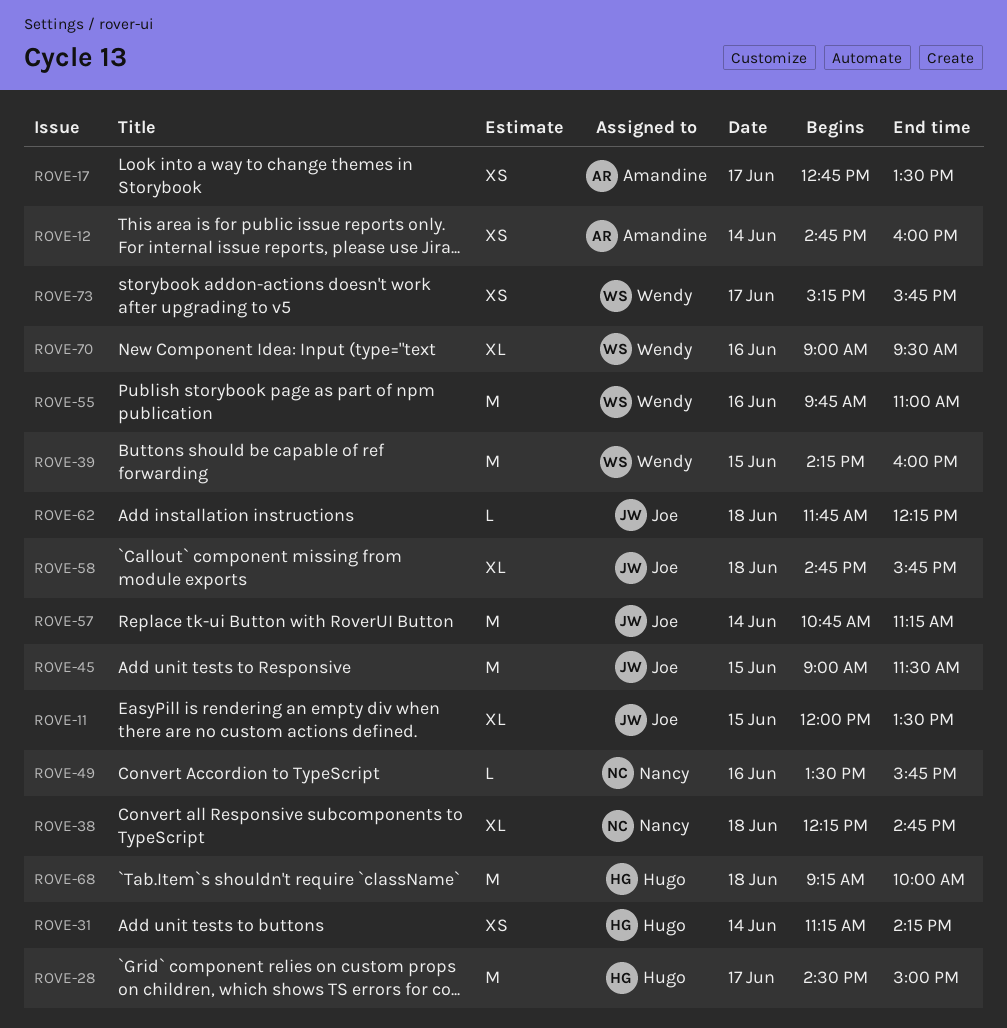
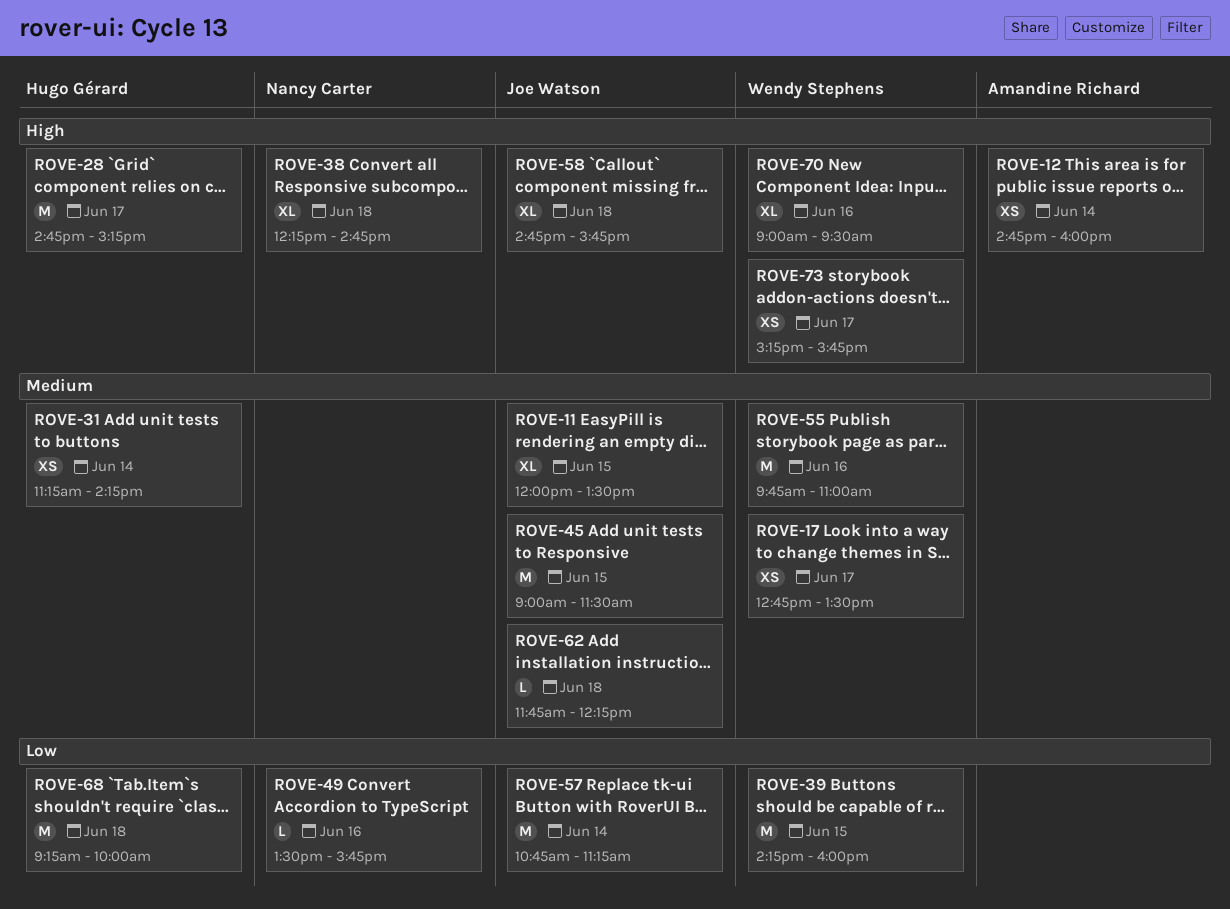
ROVE-17, owner: Amandine Richard -> Wendy Stephens
ROVE-28, begins: 14:30 -> 14:45
ROVE-28, ends: 15:00 -> 15:15

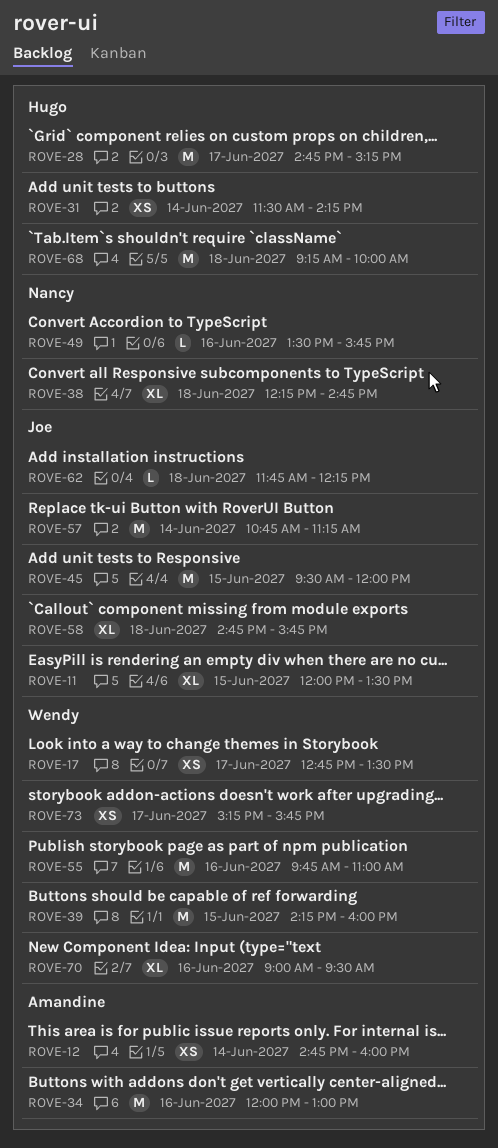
ROVE-31, begins: 11:15 -> 11:30
ROVE-34: none -> present
ROVE-45, begins: 09:00 -> 09:30
ROVE-45, ends: 11:30 -> 12:00

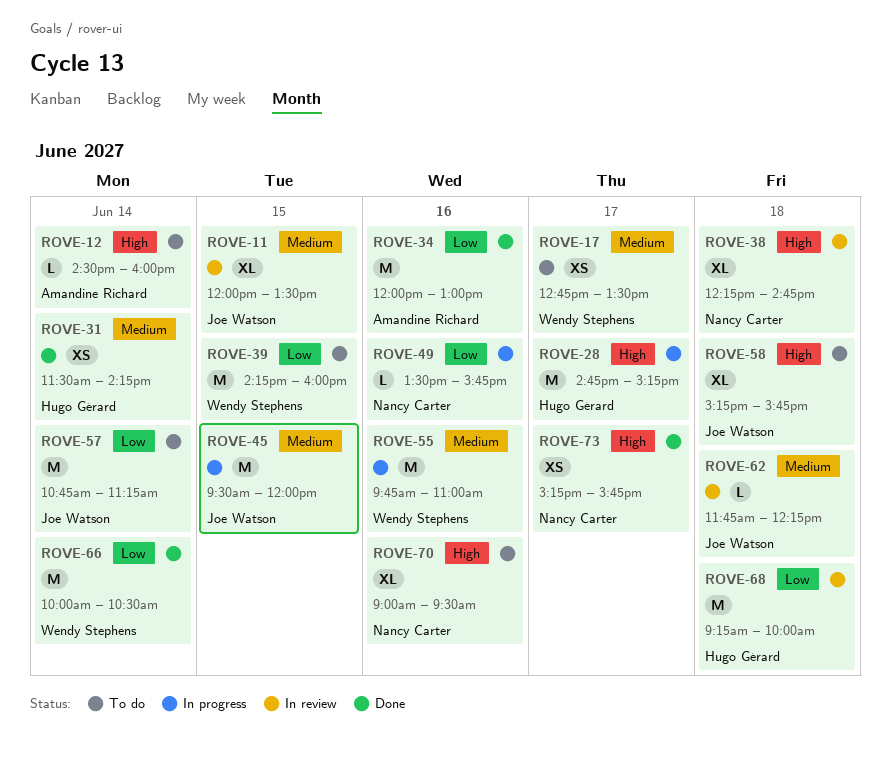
ROVE-12, estimate: XS -> L
ROVE-12, begins: 14:45 -> 14:30
ROVE-58, begins: 14:45 -> 15:15
ROVE-66: none -> present
ROVE-70, owner: Wendy Stephens -> Nancy Carter
ROVE-73, owner: Wendy Stephens -> Nancy Carter

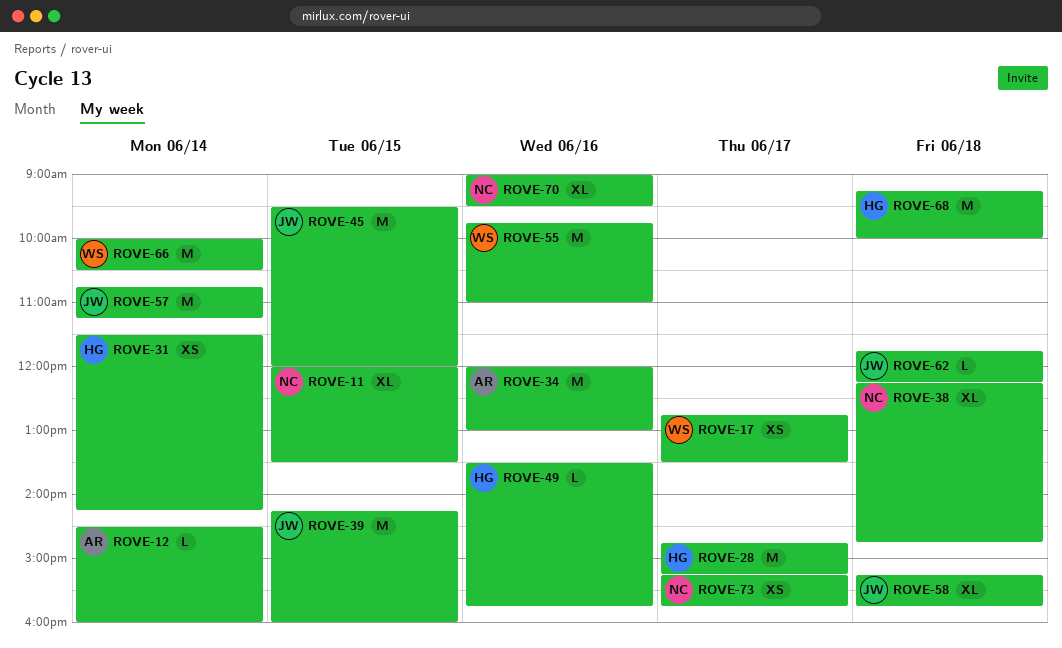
ROVE-11, owner: Joe Watson -> Nancy Carter
ROVE-39, owner: Wendy Stephens -> Joe Watson
ROVE-49, owner: Nancy Carter -> Hugo Gérard

